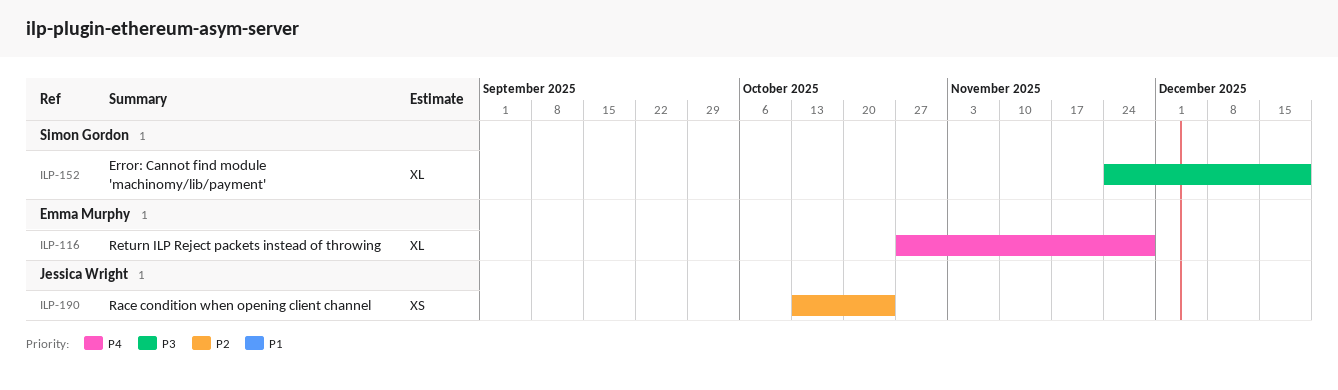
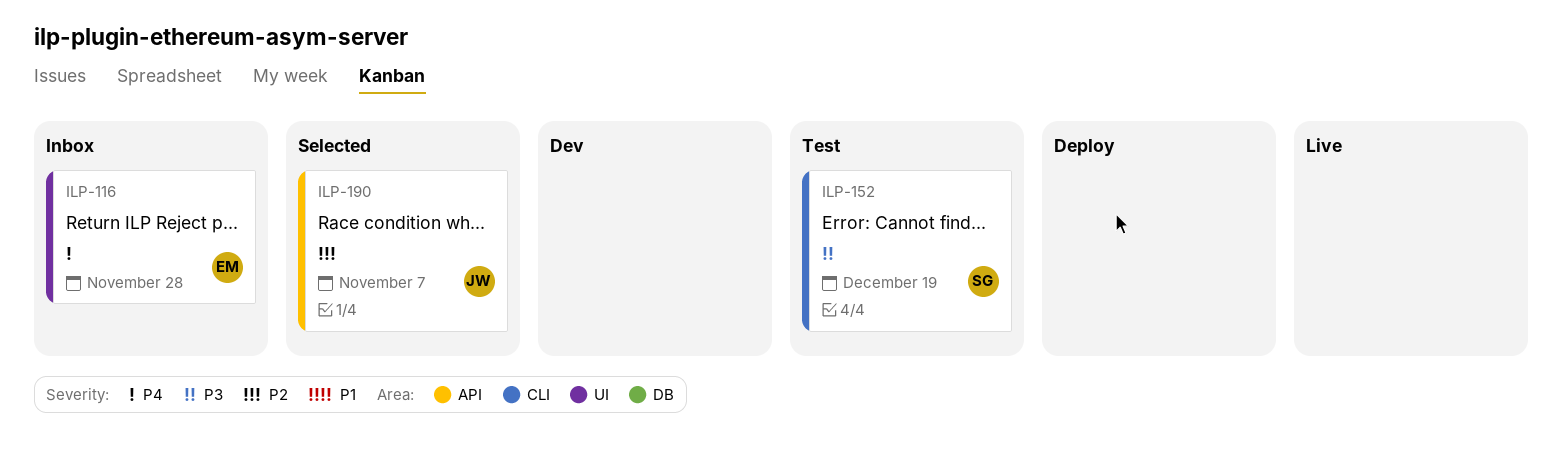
ILP-190, due: Oct 24 -> Nov 7

